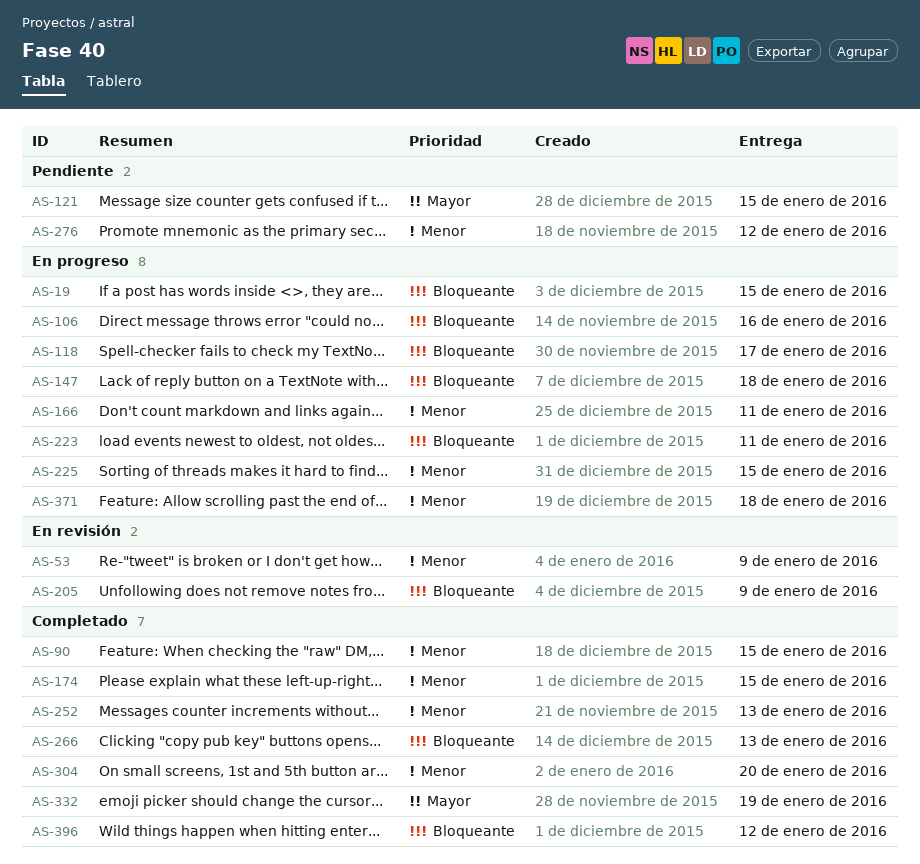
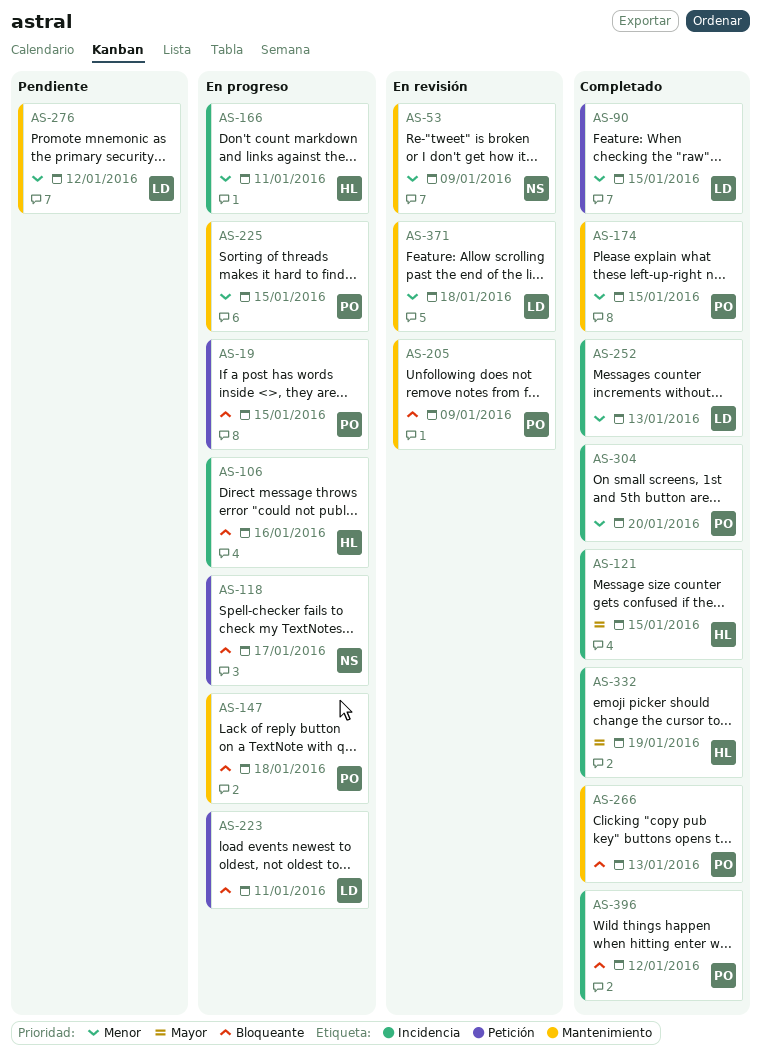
AS-121, status: Pendiente -> Completado
AS-371, status: En progreso -> En revisión

